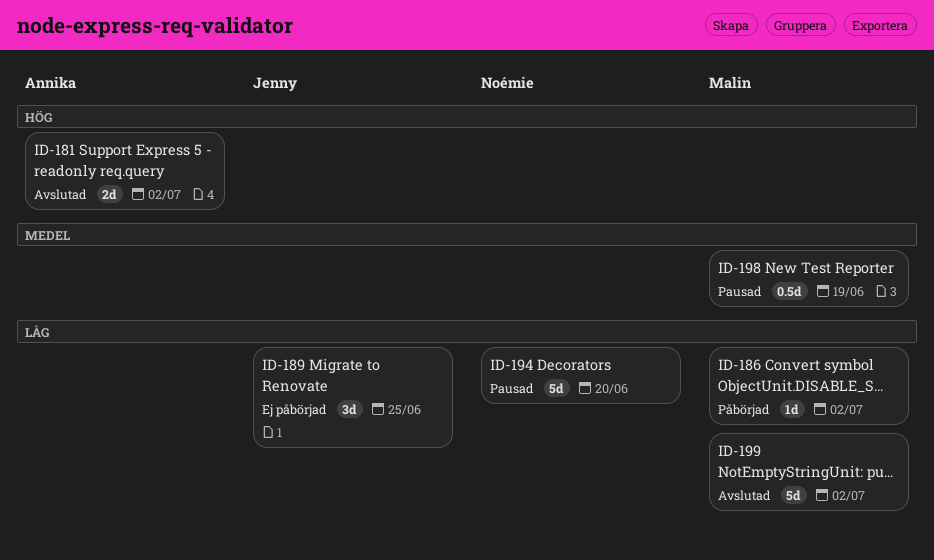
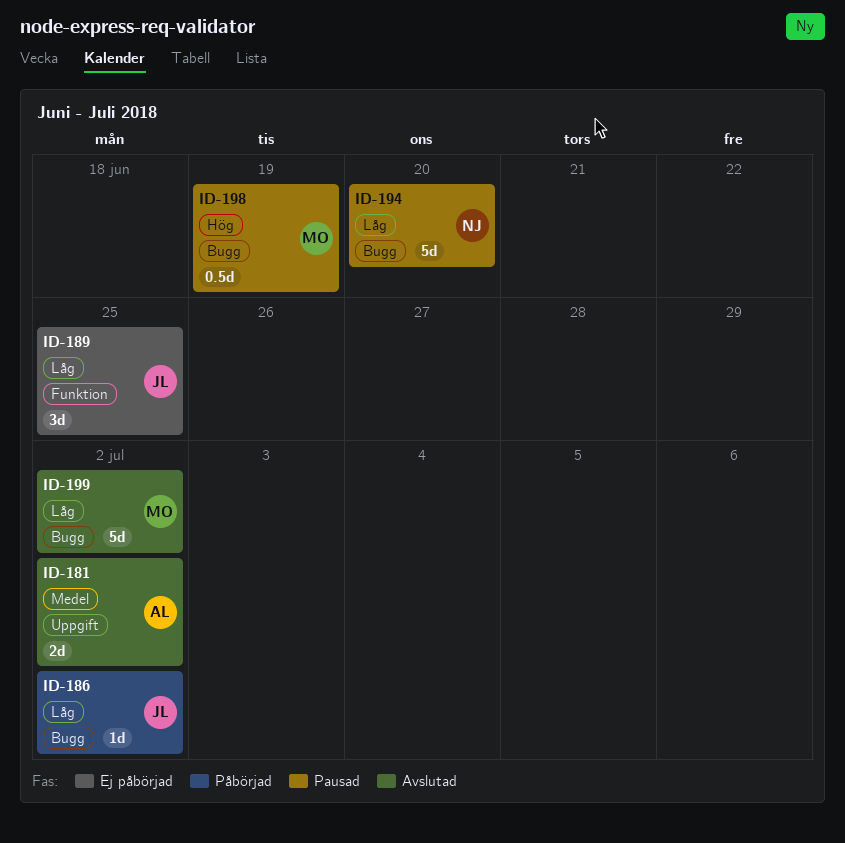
ID-181, priority: Hög -> Medel
ID-186, owner: Malin -> Jenny
ID-198, priority: Medel -> Hög

